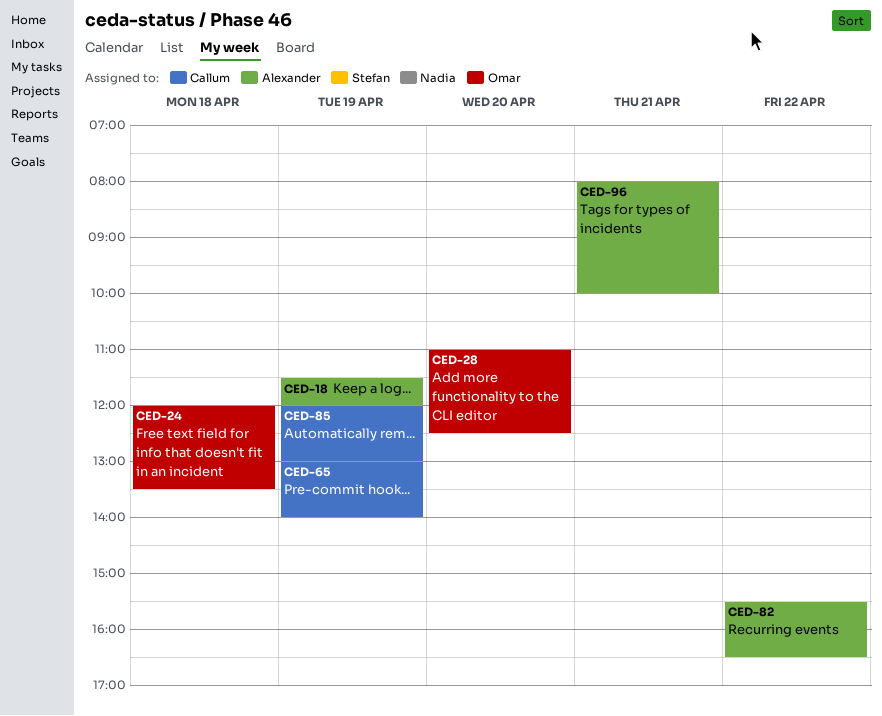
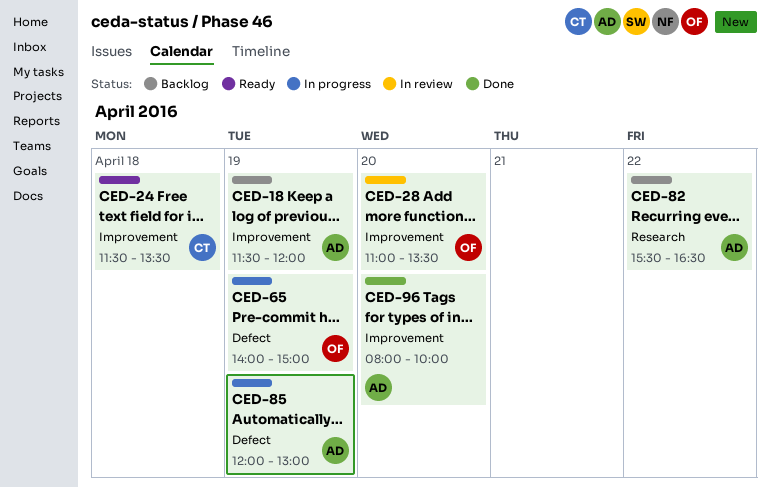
CED-24, owner: Omar -> Callum
CED-24, begins: 12:00 -> 11:30
CED-28, ends: 12:30 -> 13:30
CED-65, owner: Callum -> Omar
CED-65, begins: 13:00 -> 14:00
CED-65, ends: 14:00 -> 15:00
CED-85, owner: Callum -> Alexander
CED-96, day: Apr 21 -> Apr 20

